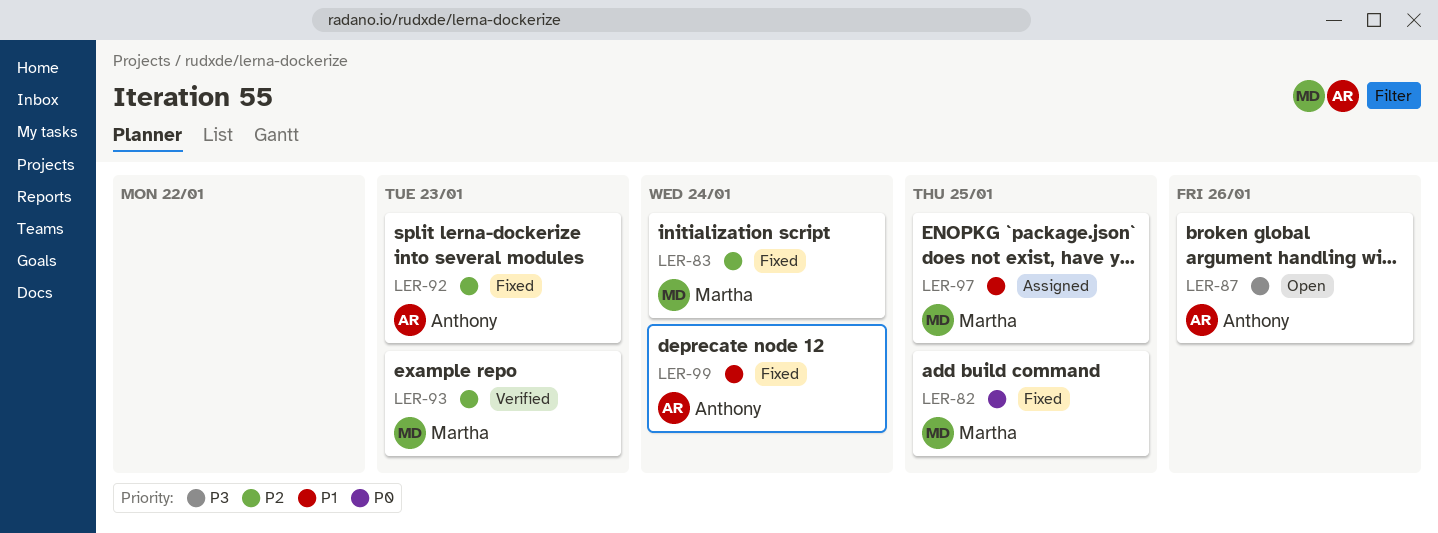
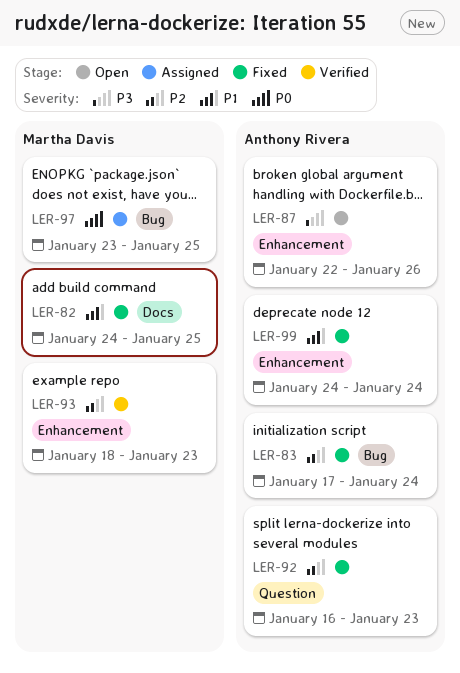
LER-82, priority: P0 -> P1
LER-83, owner: Martha Davis -> Anthony Rivera
LER-97, priority: P1 -> P0

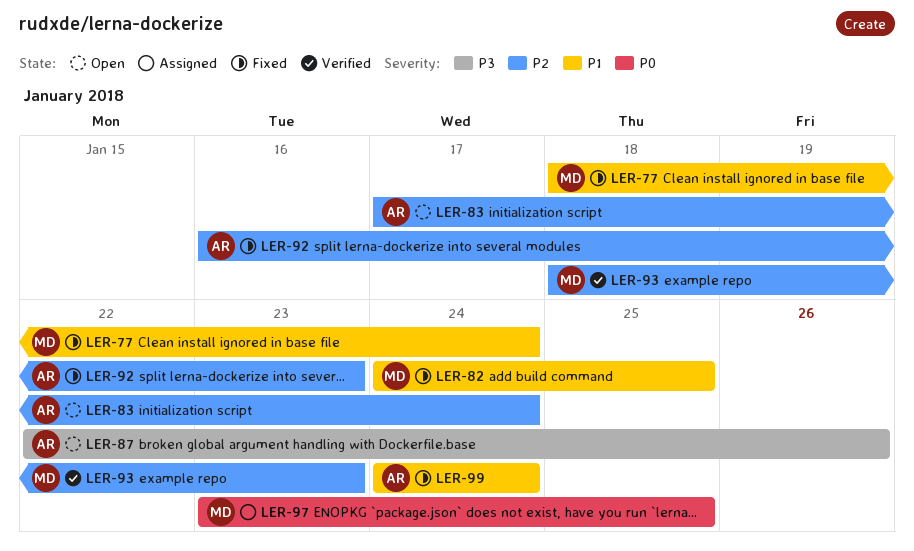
LER-77: none -> present
LER-83, status: Fixed -> Open

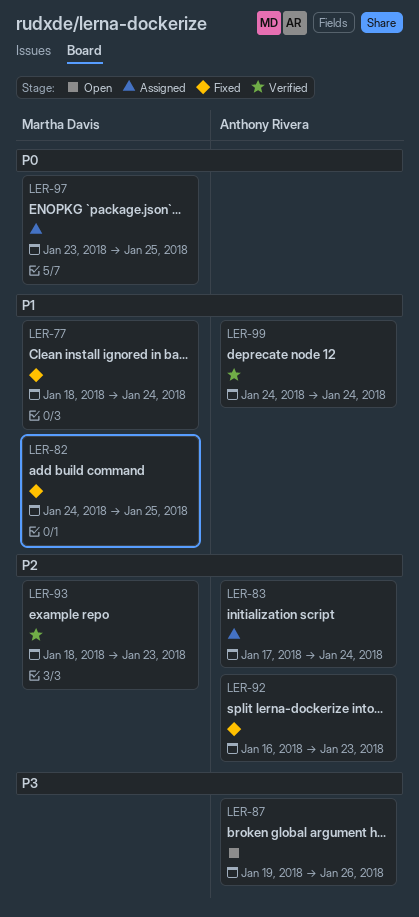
LER-83, status: Open -> Assigned
LER-87, start: Jan 22 -> Jan 19
LER-99, status: Fixed -> Verified

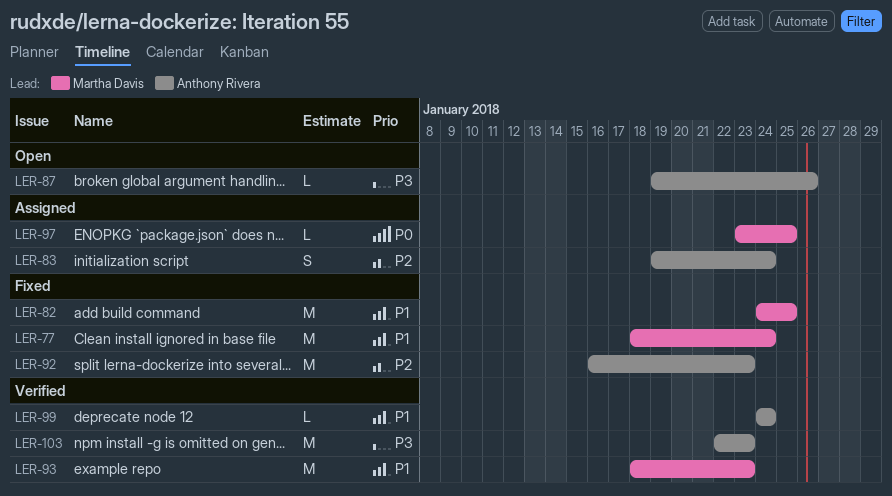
LER-83, start: Jan 17 -> Jan 19
LER-93, priority: P2 -> P1
LER-103: none -> present

